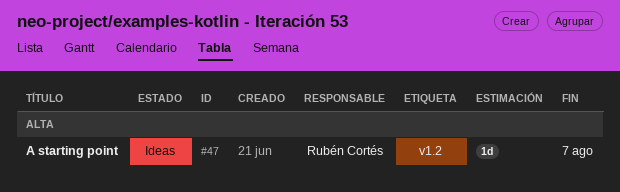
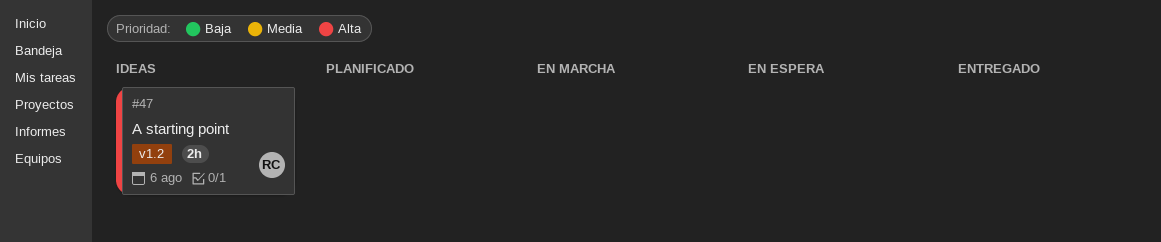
#47, estimate: 1d -> 2h
#47, due: Aug 7 -> Aug 6

